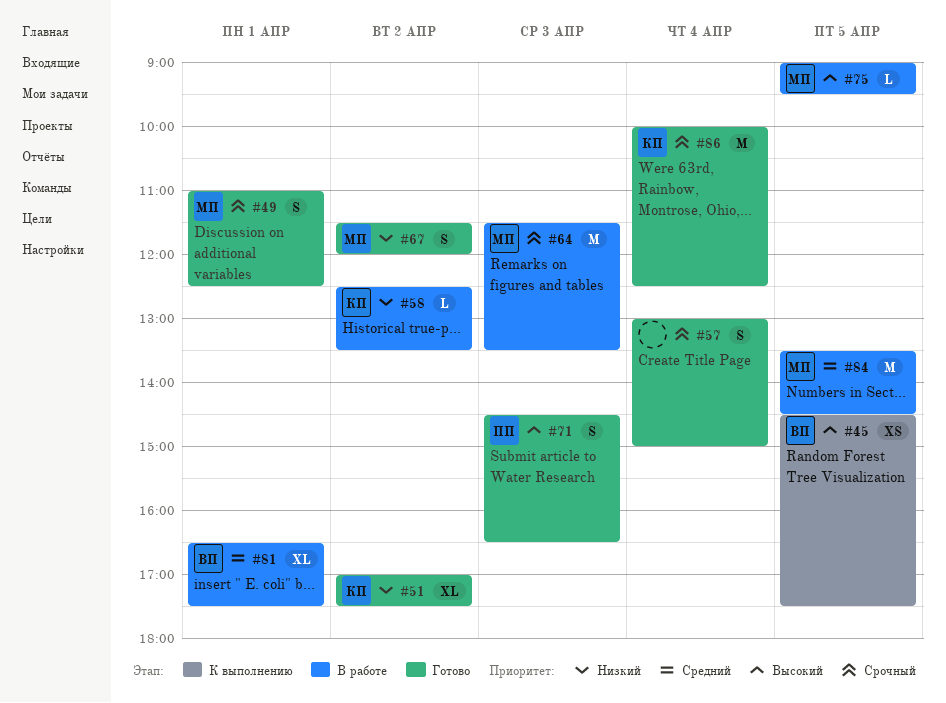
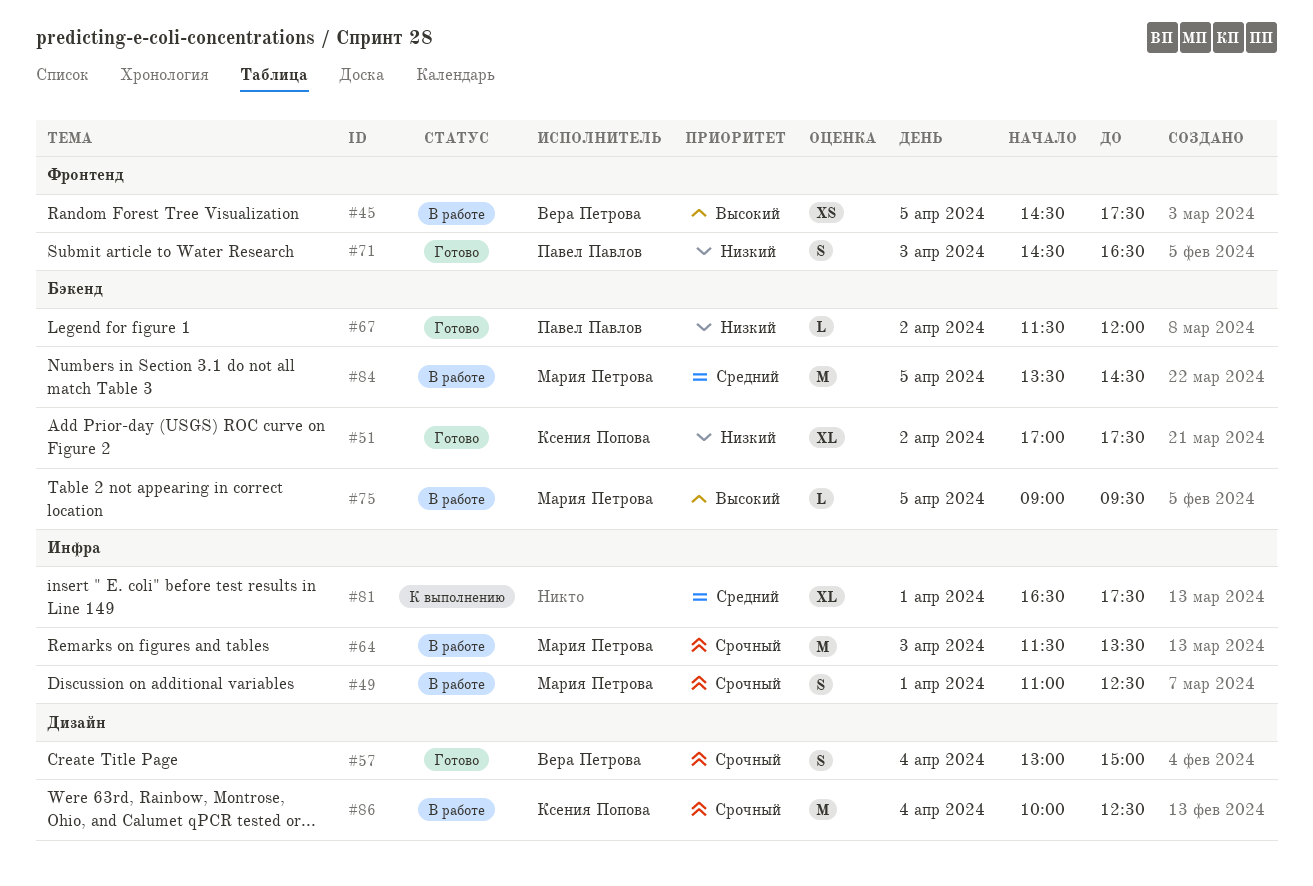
#45, status: К выполнению -> В работе
#49, status: Готово -> В работе
#57, owner: none -> Вера Петрова
#58: present -> none
#67, owner: Мария Петрова -> Павел Павлов
#67, estimate: S -> L
#71, priority: Высокий -> Низкий
#81, status: В работе -> К выполнению
#81, owner: Вера Петрова -> none
#86, status: Готово -> В работе

